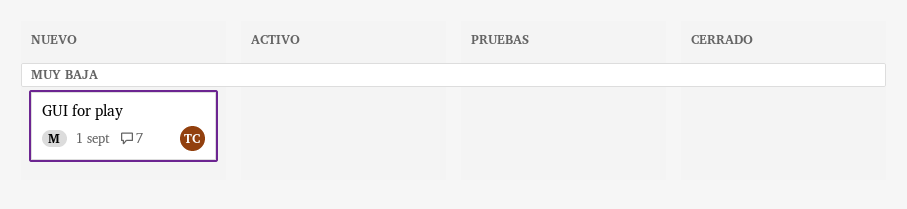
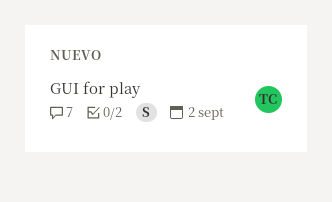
GUI for play, estimate: M -> S
GUI for play, due: Sep 1 -> Sep 2

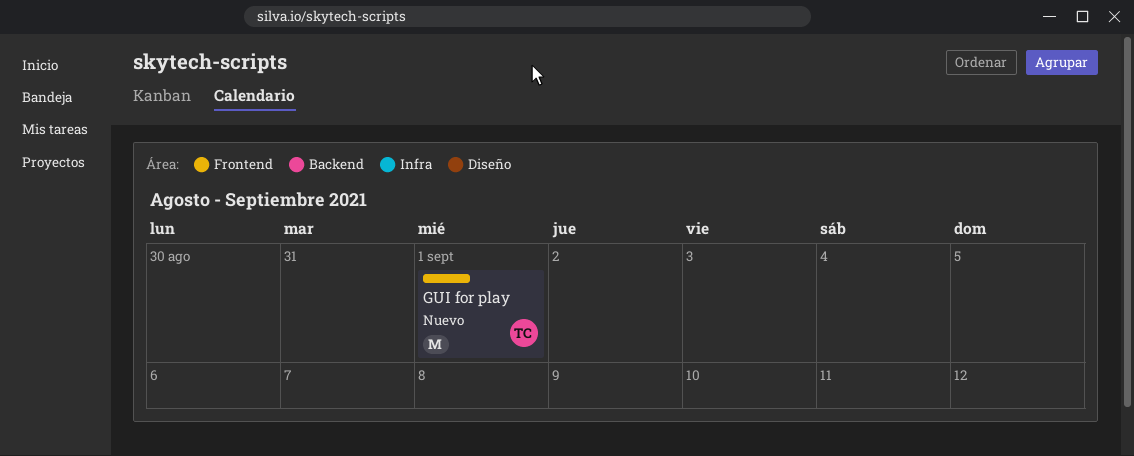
GUI for play, estimate: S -> M
GUI for play, due: Sep 2 -> Sep 1

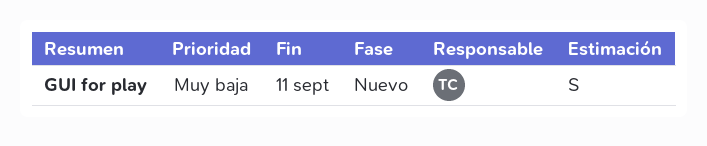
GUI for play, estimate: M -> S
GUI for play, due: Sep 1 -> Sep 11

